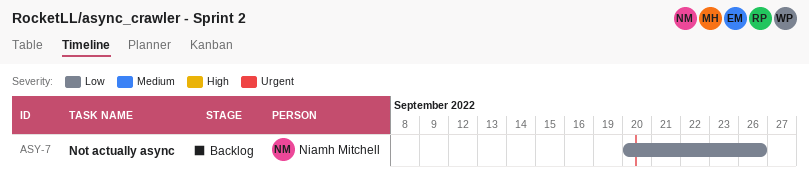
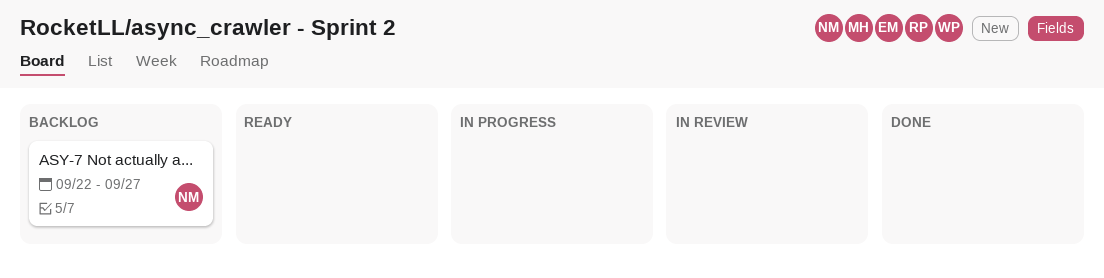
ASY-7, start: Sep 20 -> Sep 22
ASY-7, due: Sep 26 -> Sep 27

